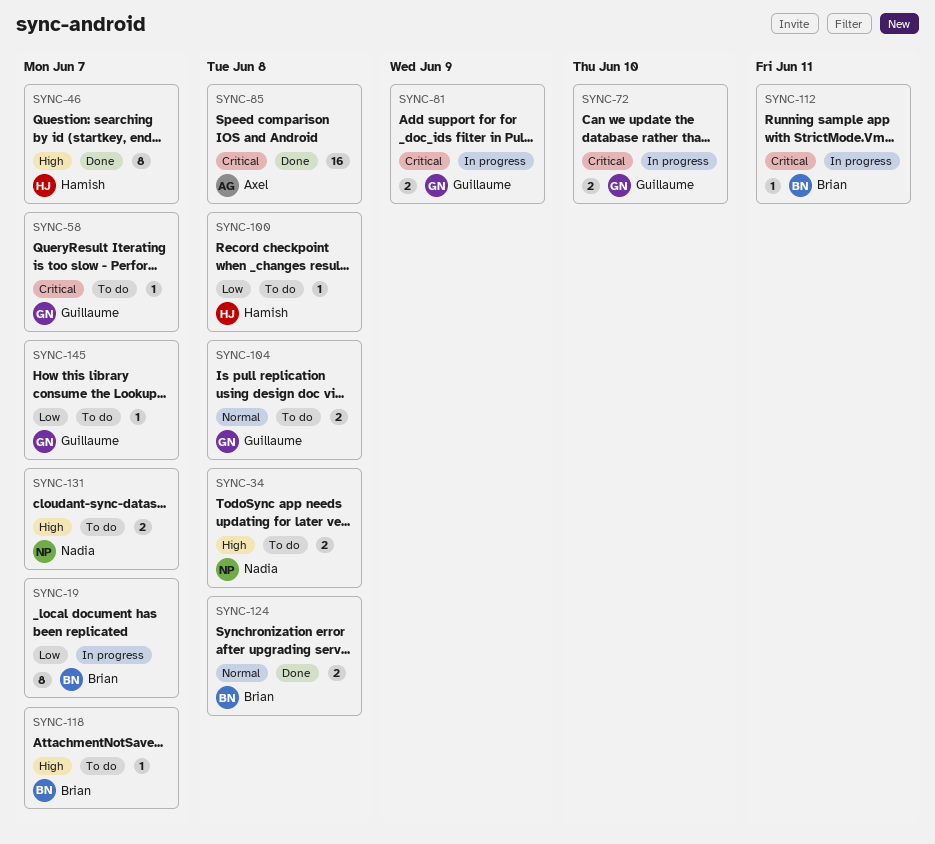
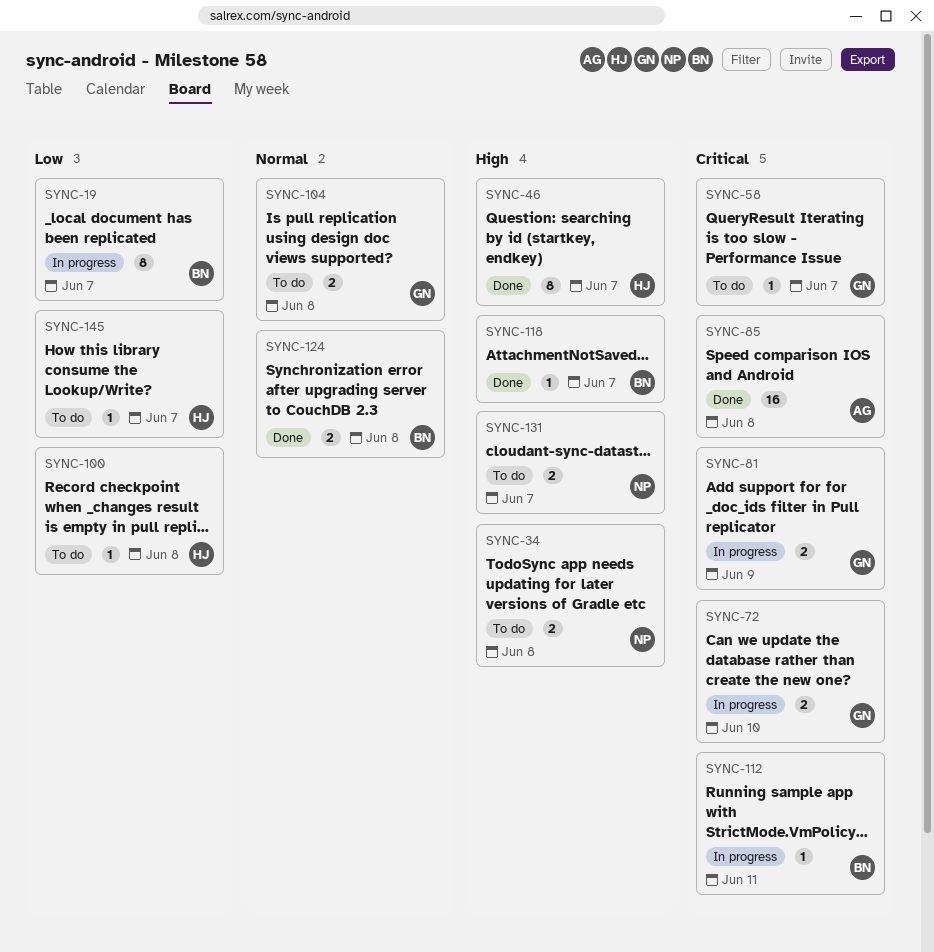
SYNC-118, status: To do -> Done
SYNC-145, owner: Guillaume -> Hamish

